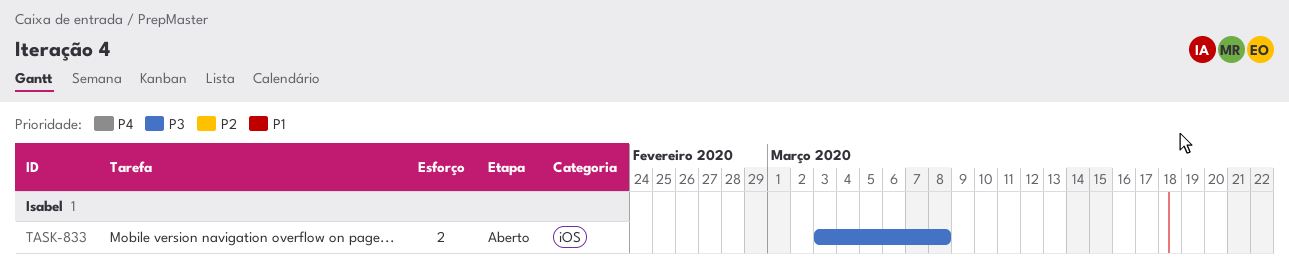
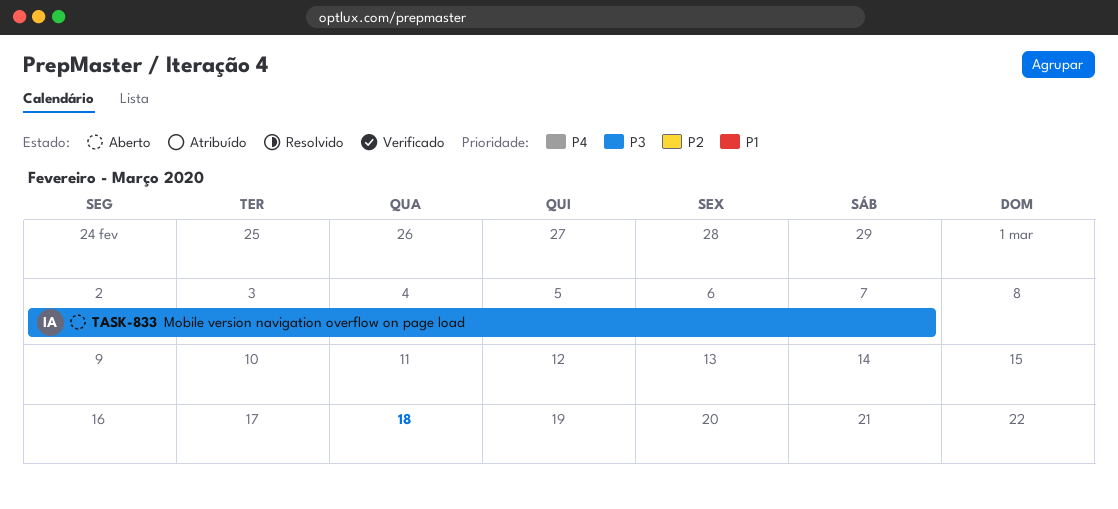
TASK-833, start: Mar 3 -> Mar 2
TASK-833, due: Mar 8 -> Mar 7

